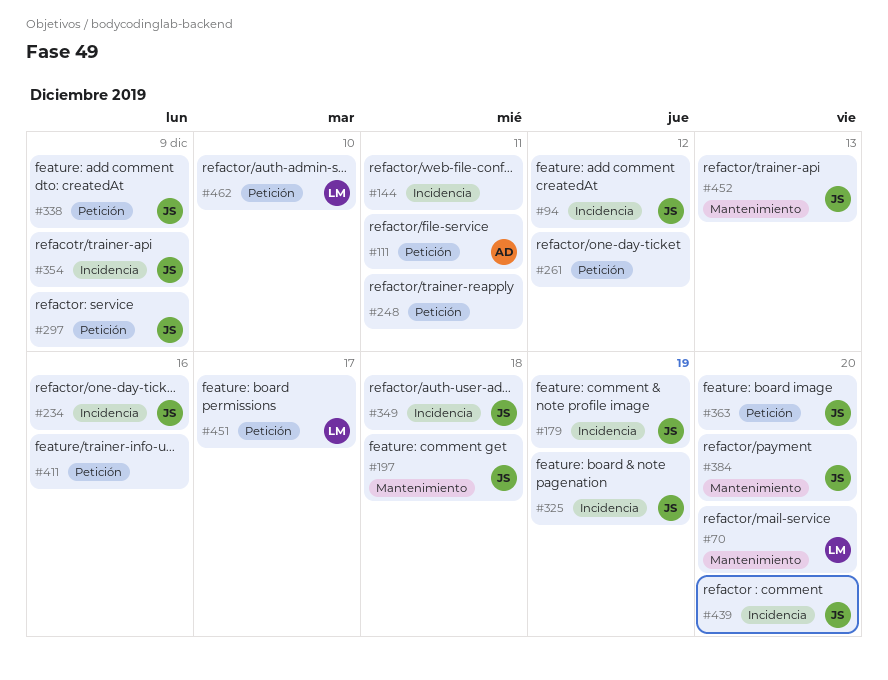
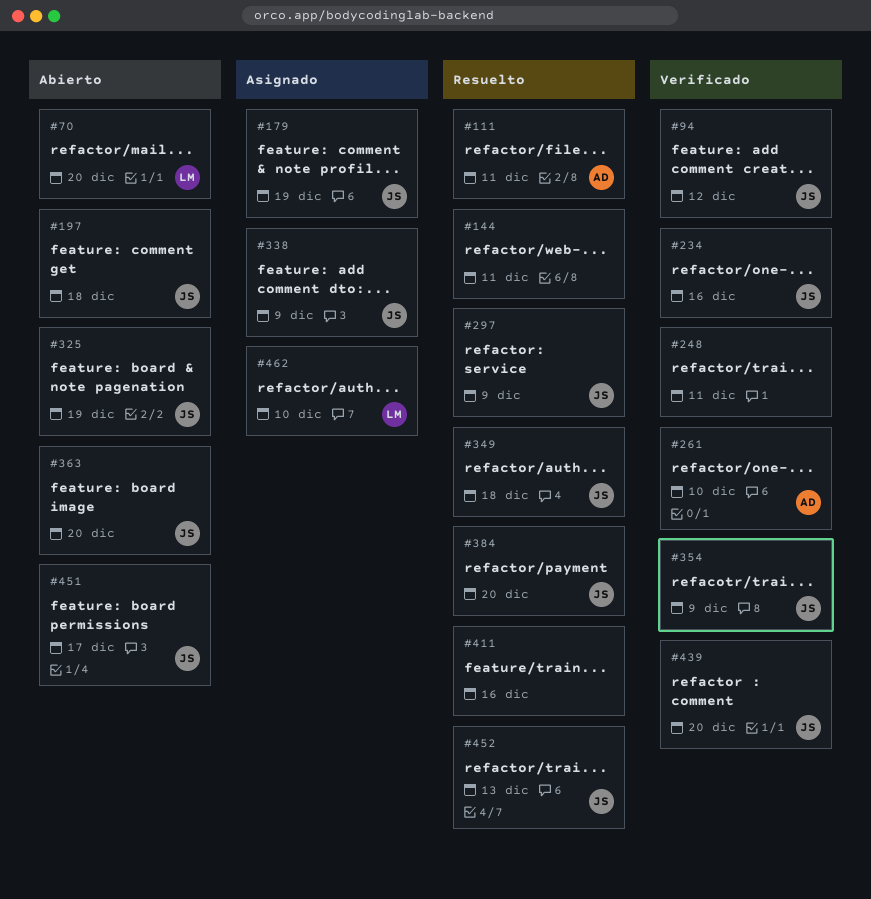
#261, owner: none -> AD
#261, due: Dec 12 -> Dec 10
#451, owner: LM -> JS

